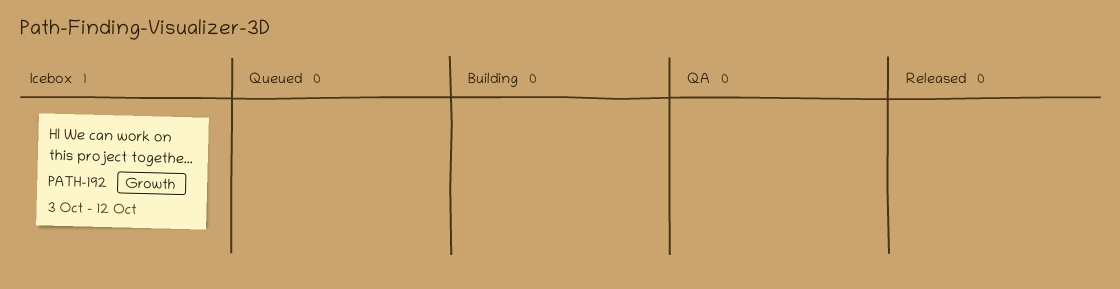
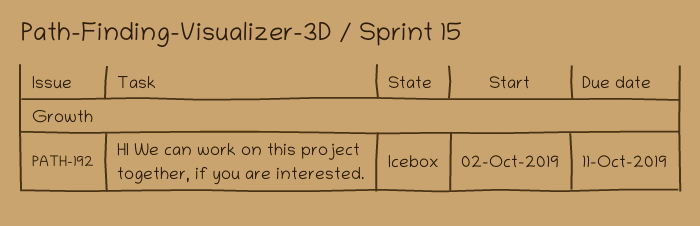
PATH-192, start: Oct 3 -> Oct 2
PATH-192, due: Oct 12 -> Oct 11

